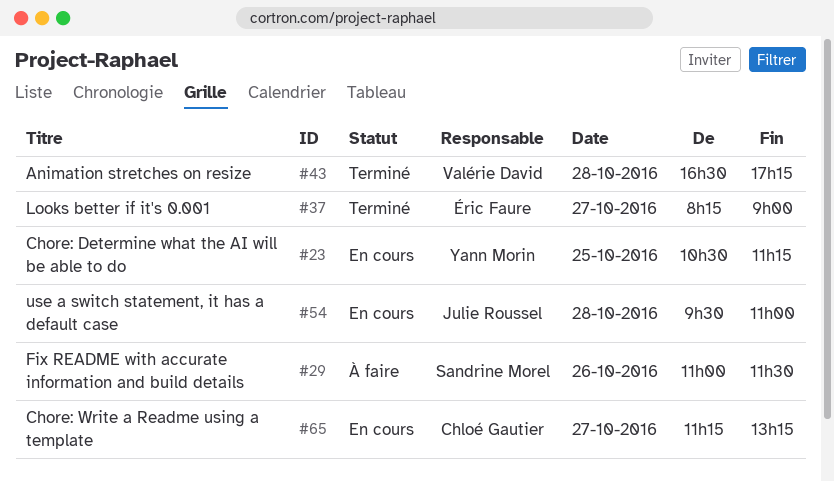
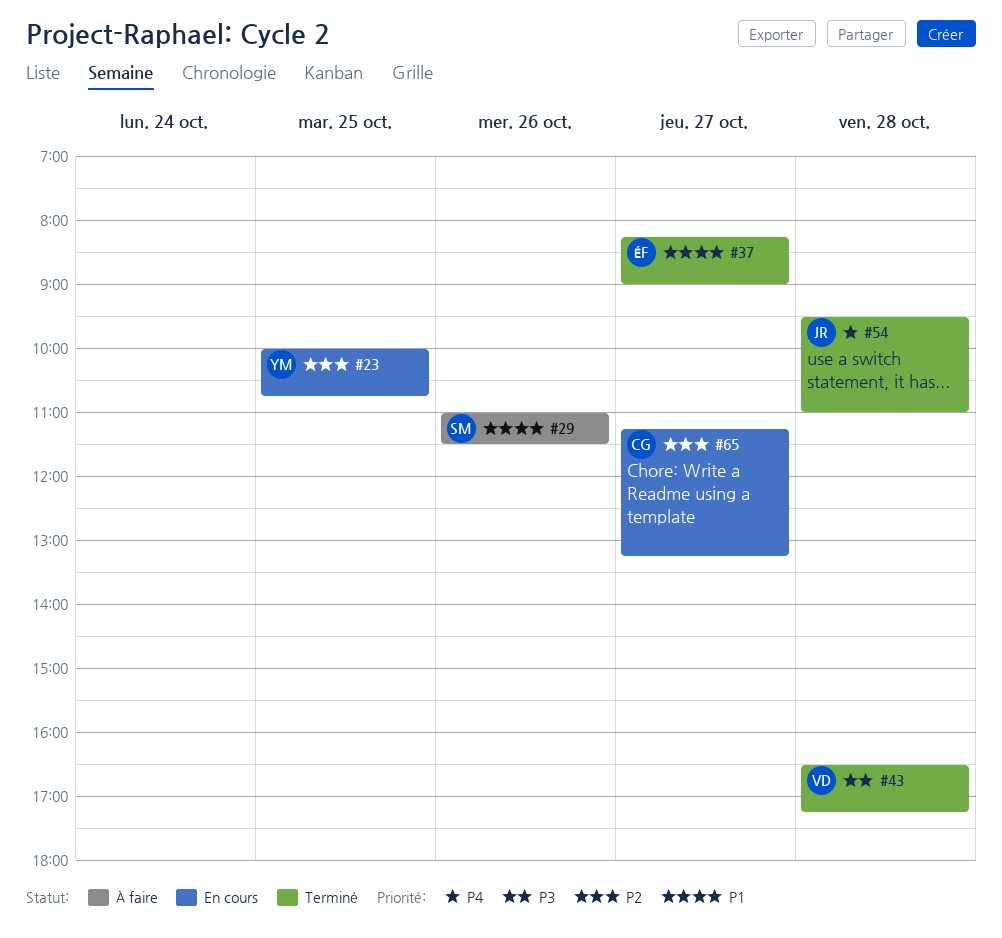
#23, begins: 10:30 -> 10:00
#23, ends: 11:15 -> 10:45
#54, status: En cours -> Terminé

